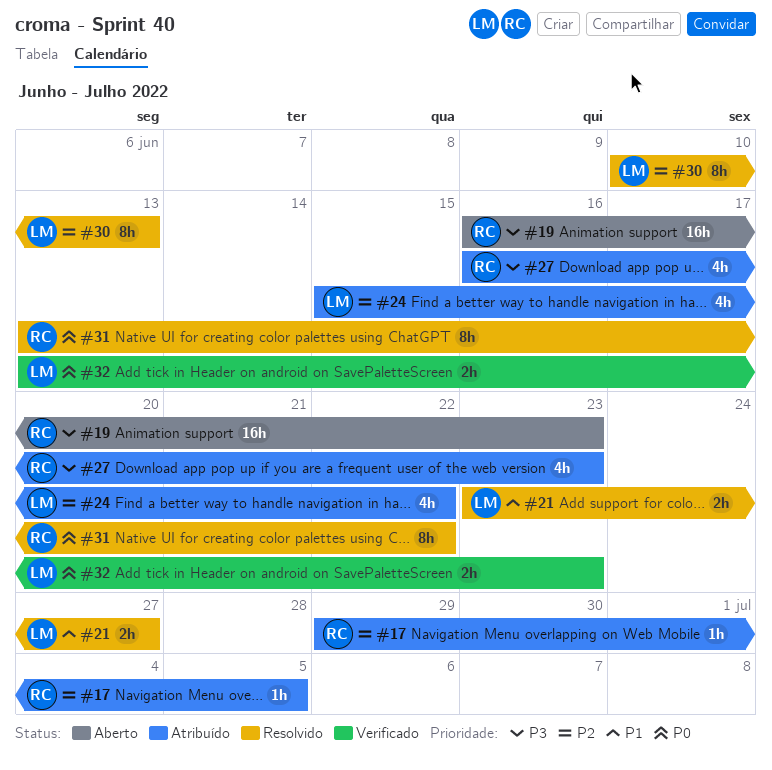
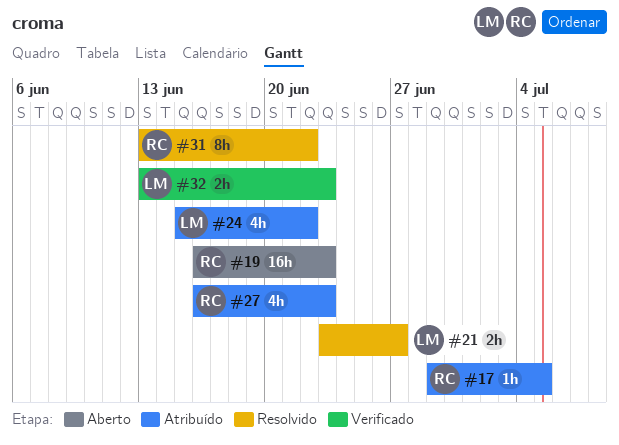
#30: present -> none

